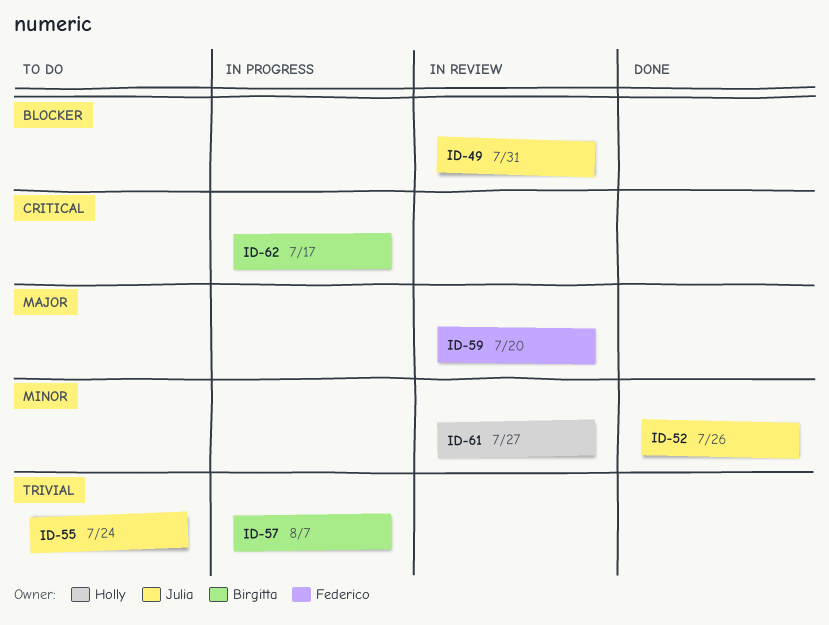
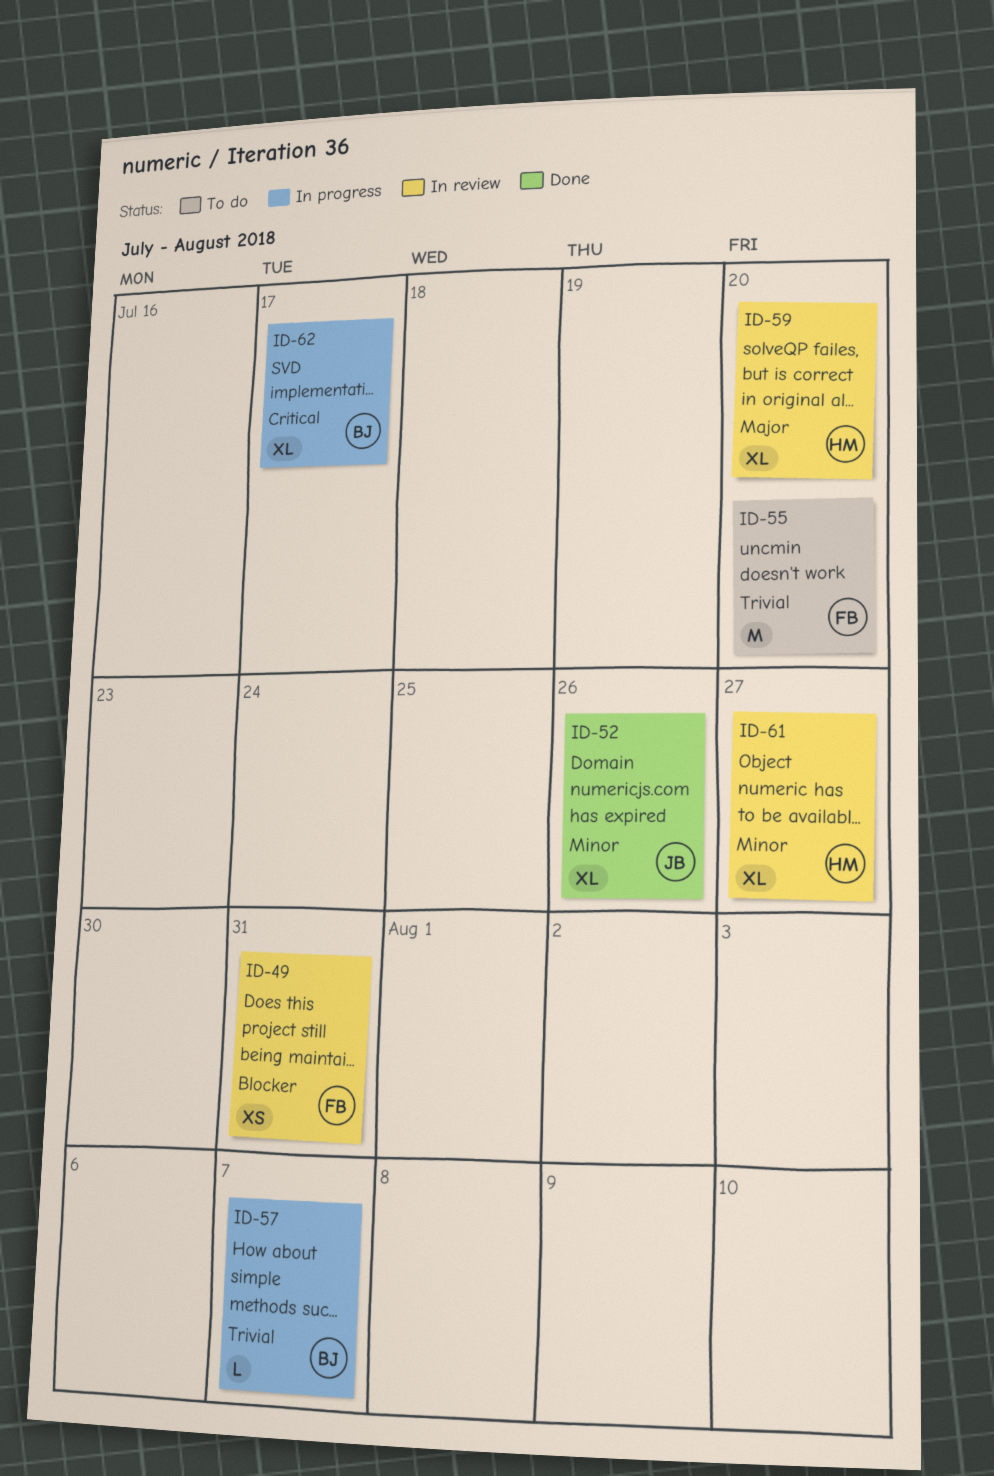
ID-49, owner: Julia -> Federico
ID-55, owner: Julia -> Federico
ID-55, due: Jul 24 -> Jul 20
ID-59, owner: Federico -> Holly

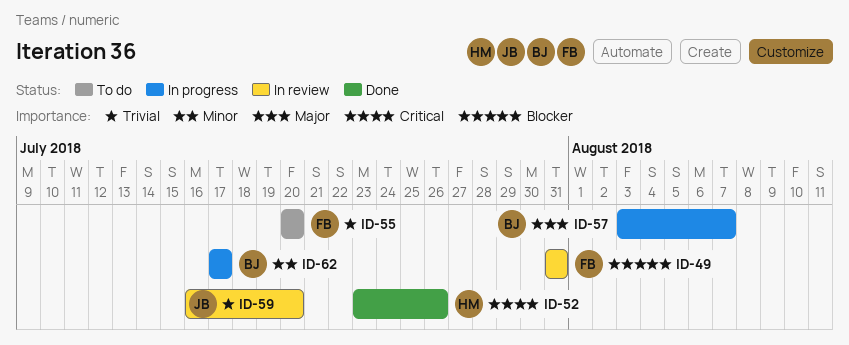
ID-52, owner: JB -> HM
ID-52, priority: Minor -> Critical
ID-57, priority: Trivial -> Major
ID-59, owner: HM -> JB
ID-59, priority: Major -> Trivial
ID-61: present -> none
ID-62, priority: Critical -> Minor

